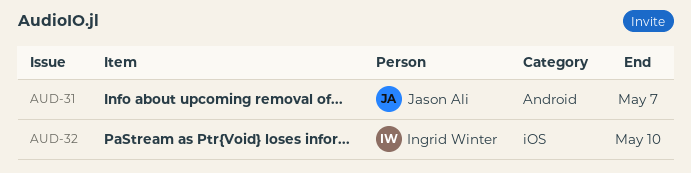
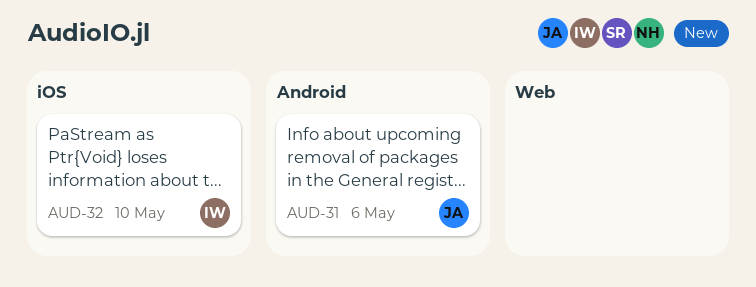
AUD-31, due: May 7 -> May 6

